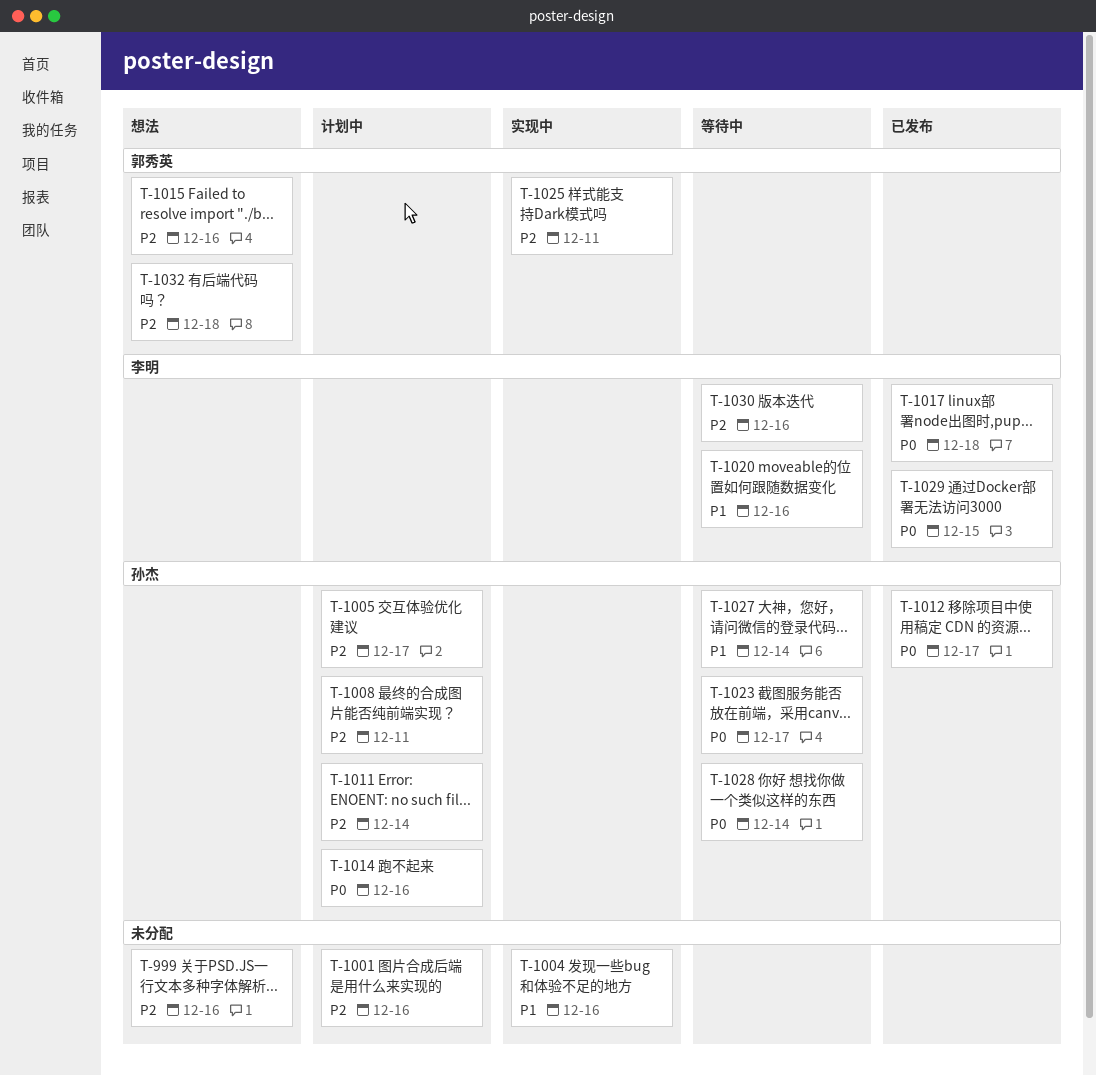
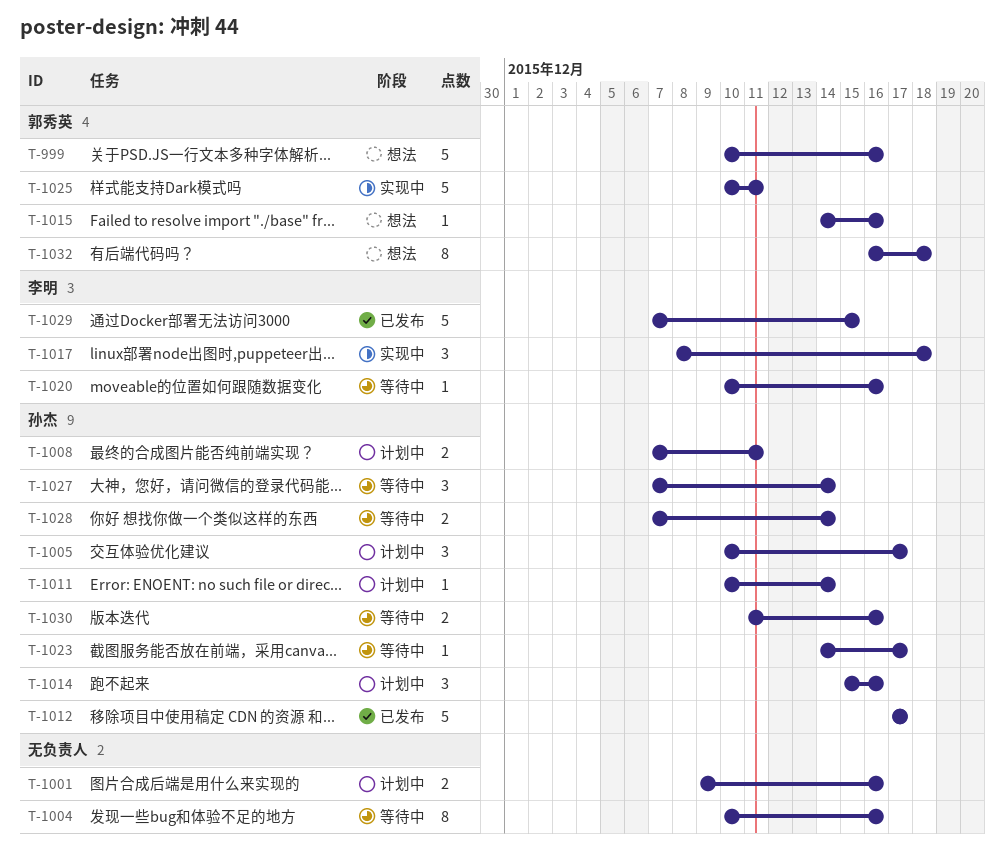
T-999, owner: none -> 郭秀英
T-1004, status: 实现中 -> 等待中
T-1017, status: 已发布 -> 实现中
T-1030, owner: 李明 -> 孙杰

